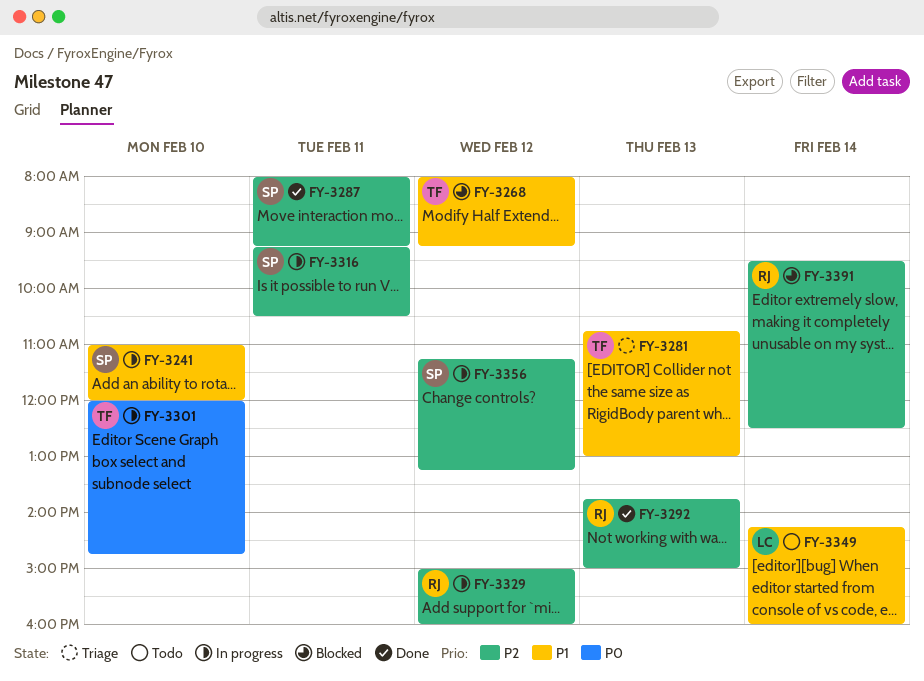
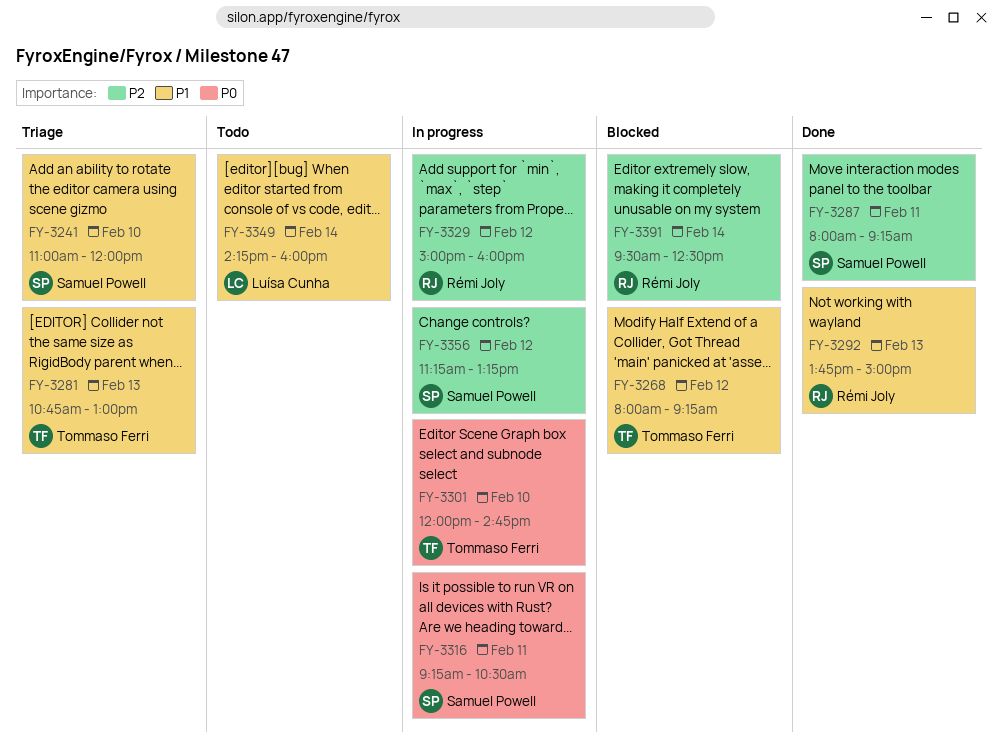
FY-3241, status: In progress -> Triage
FY-3292, priority: P2 -> P1
FY-3316, priority: P2 -> P0

